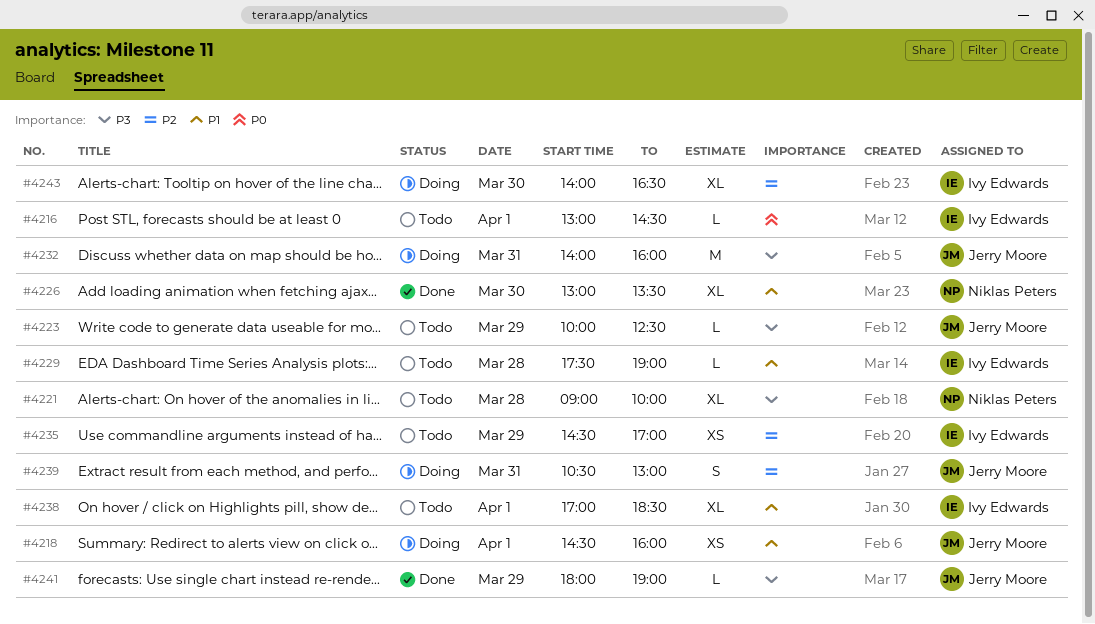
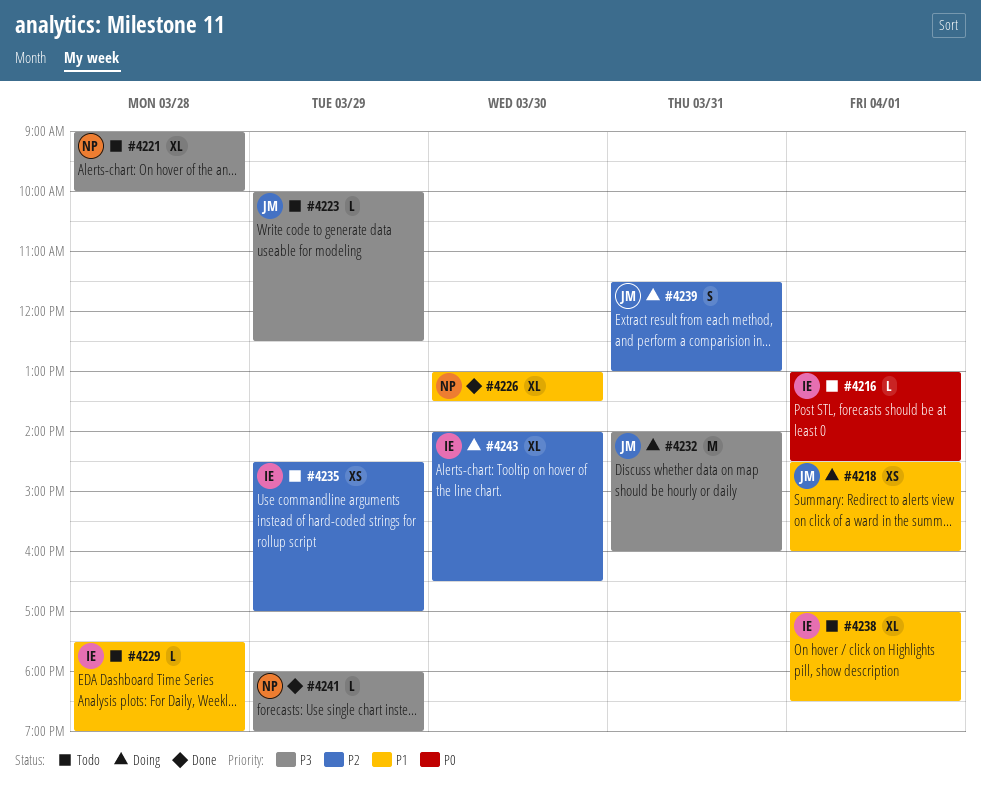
#4239, begins: 10:30 -> 11:30
#4241, owner: Jerry Moore -> Niklas Peters

